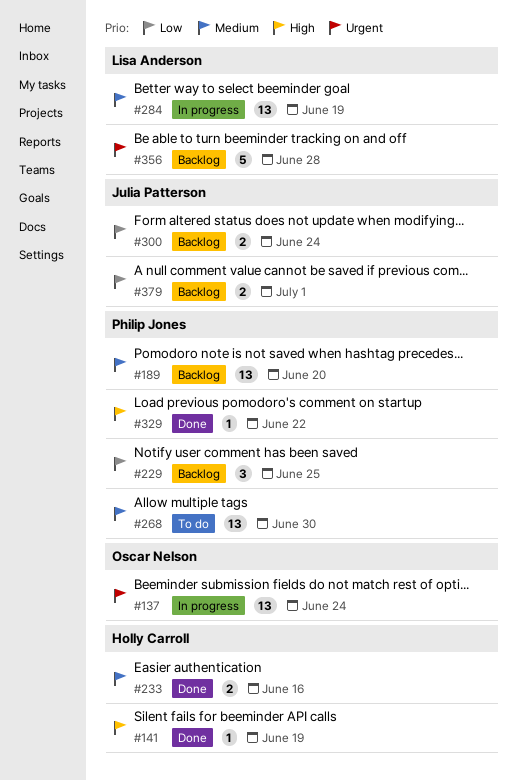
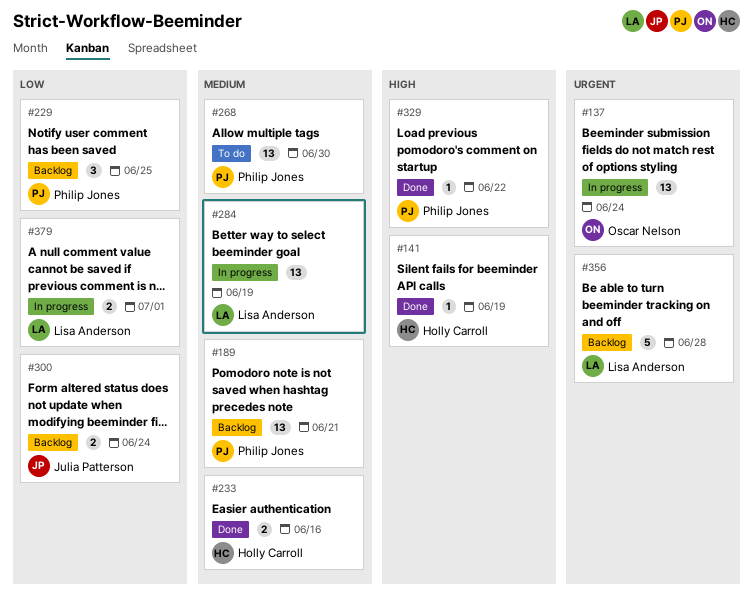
#189, due: Jun 20 -> Jun 21
#379, status: Backlog -> In progress
#379, owner: Julia Patterson -> Lisa Anderson

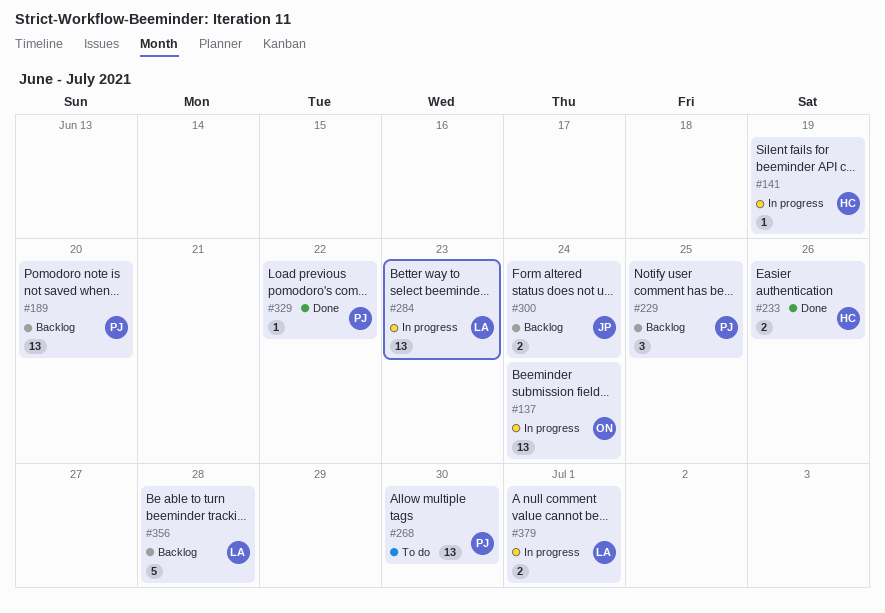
#141, status: Done -> In progress
#189, due: Jun 21 -> Jun 20
#233, due: Jun 16 -> Jun 26
#284, due: Jun 19 -> Jun 23

